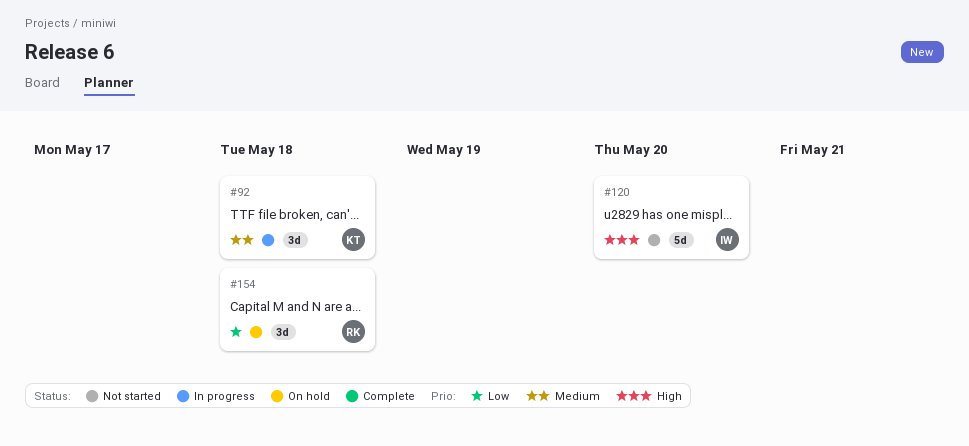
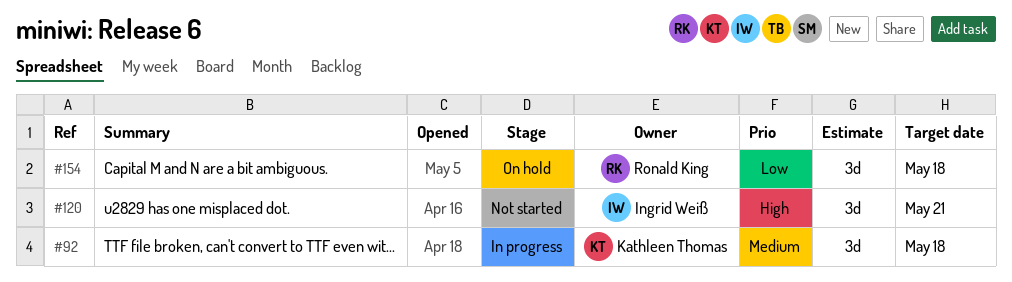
#120, estimate: 5d -> 3d
#120, due: May 20 -> May 21

